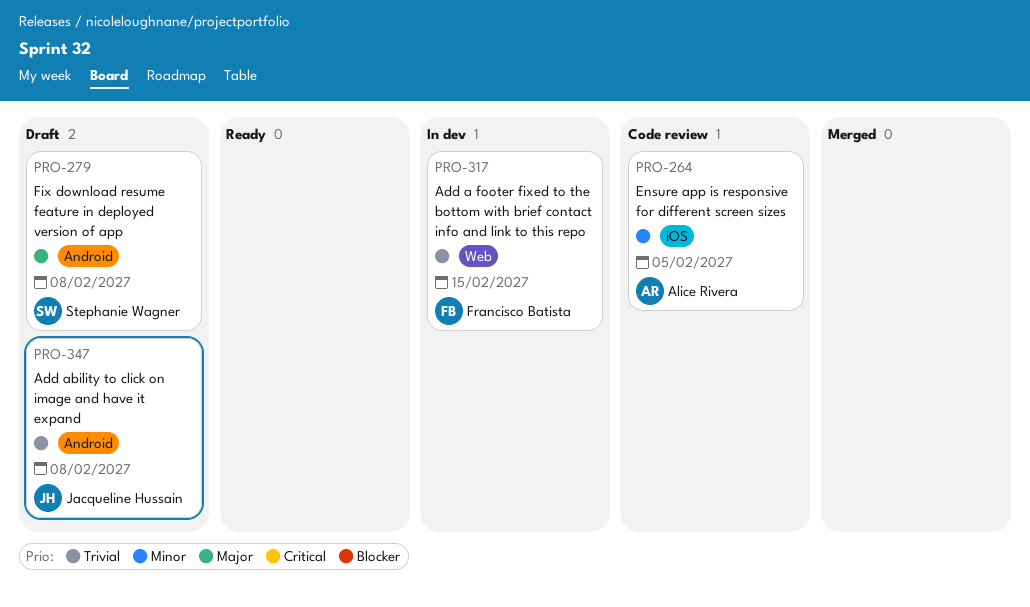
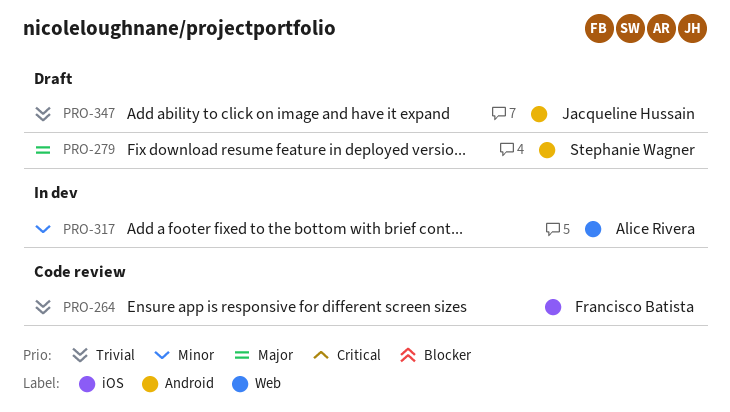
PRO-264, owner: Alice Rivera -> Francisco Batista
PRO-264, priority: Minor -> Trivial
PRO-317, owner: Francisco Batista -> Alice Rivera
PRO-317, priority: Trivial -> Minor

